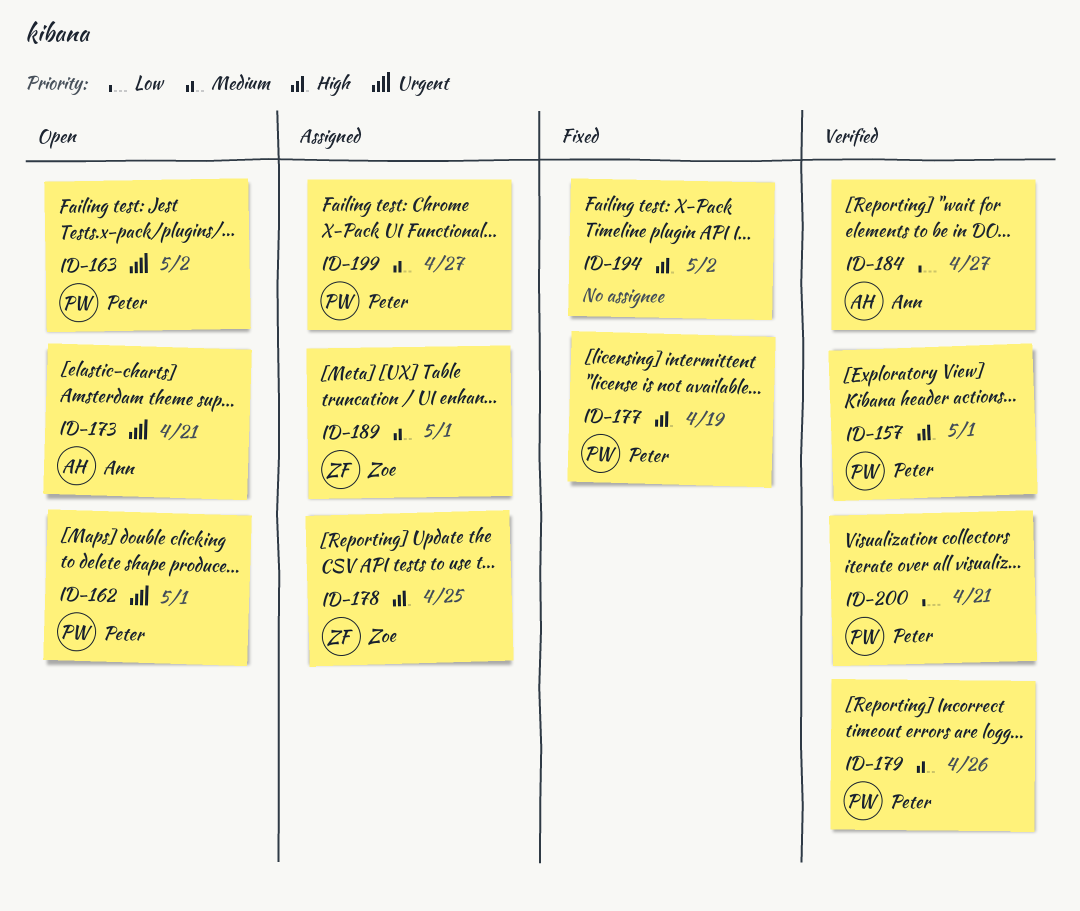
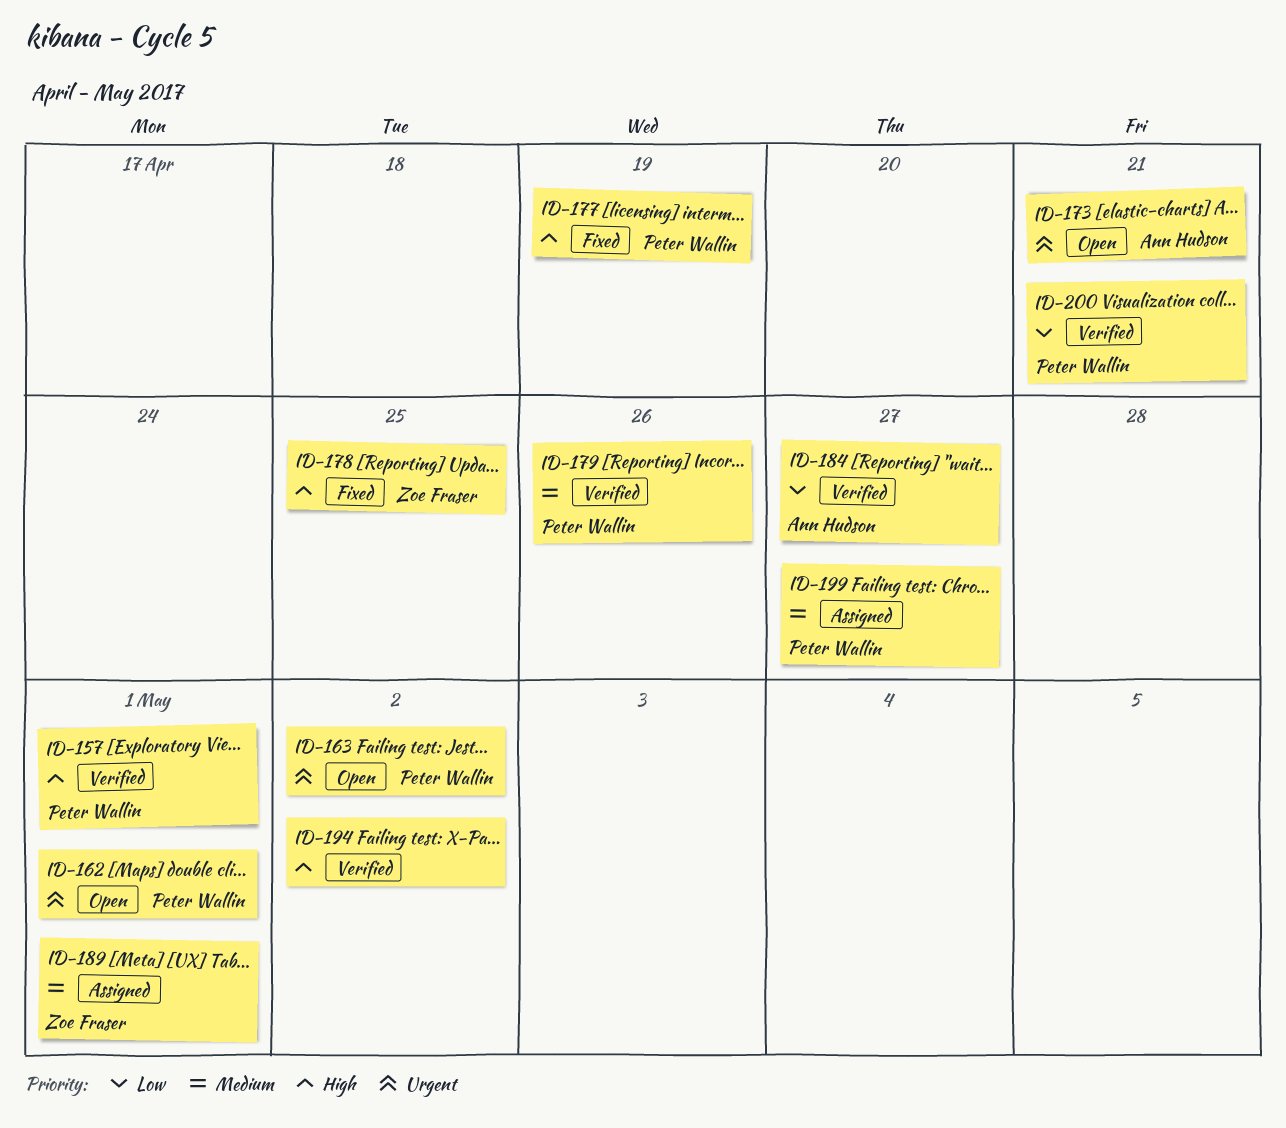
ID-178, status: Assigned -> Fixed
ID-194, status: Fixed -> Verified

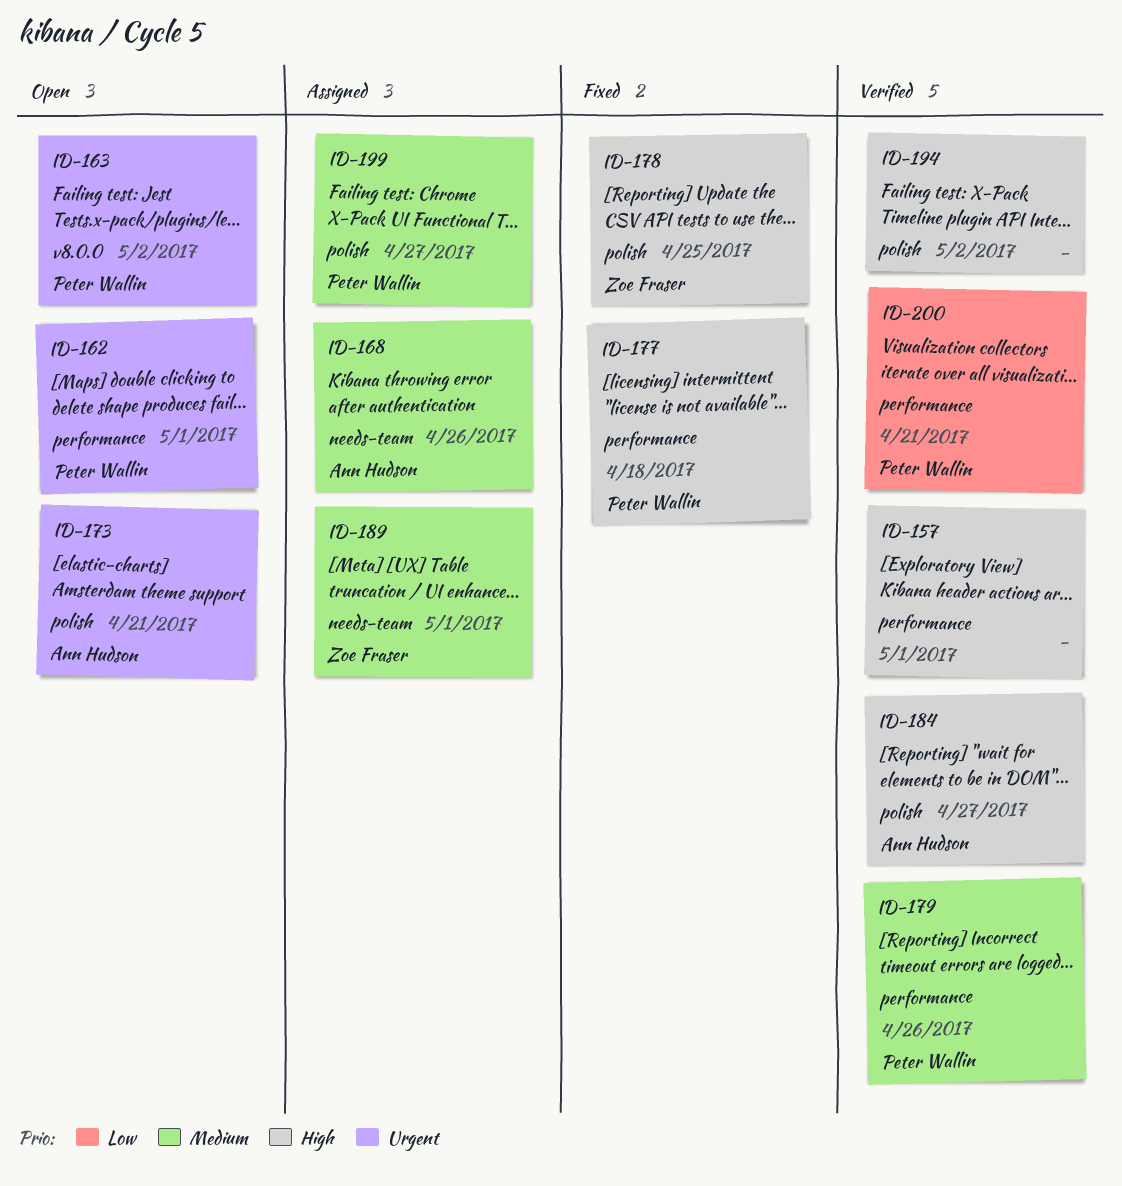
ID-157, owner: Peter Wallin -> none
ID-168: none -> present
ID-177, due: Apr 19 -> Apr 18
ID-184, priority: Low -> High

